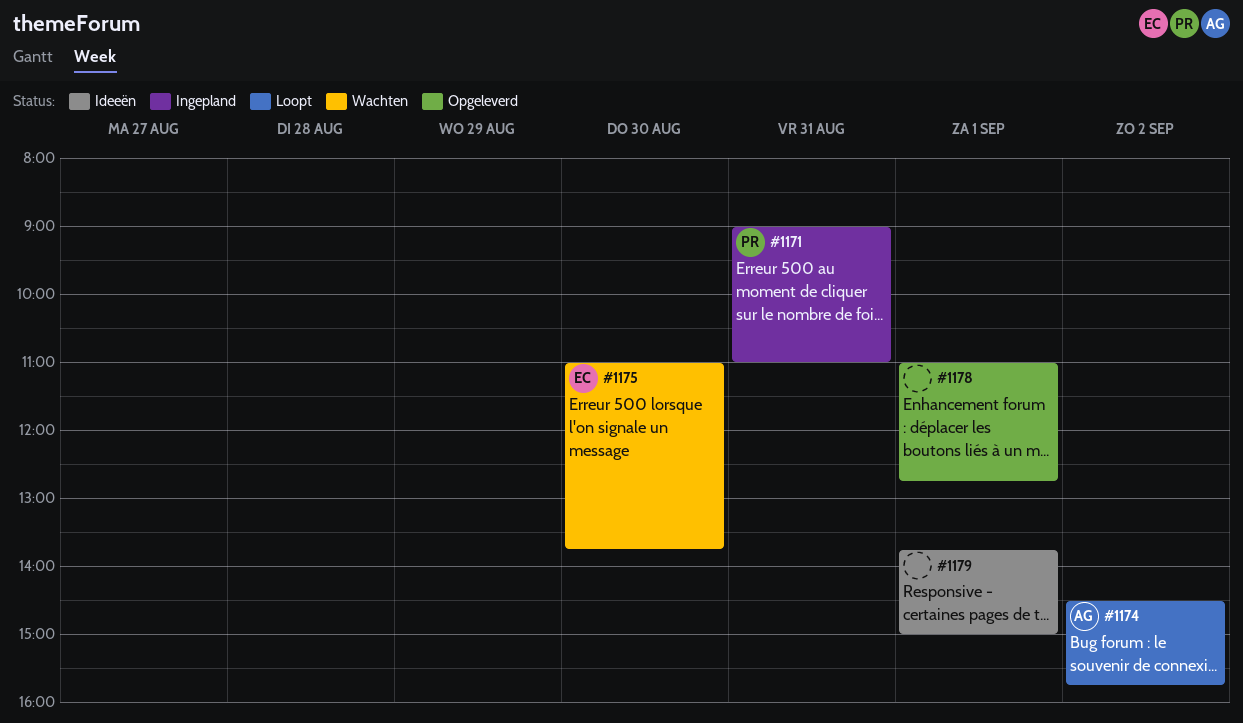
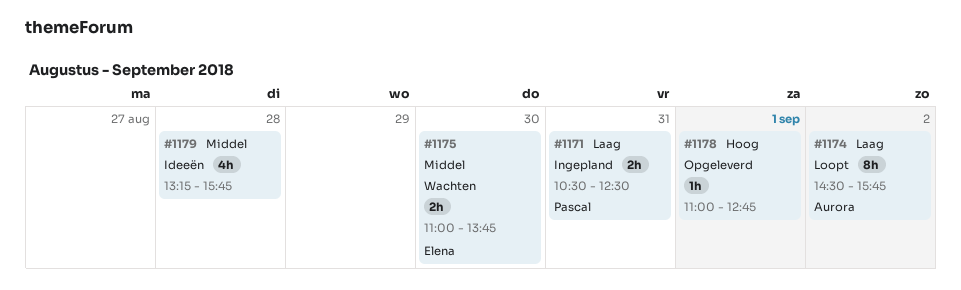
#1171, begins: 09:00 -> 10:30
#1171, ends: 11:00 -> 12:30
#1179, day: Sep 1 -> Aug 28
#1179, begins: 13:45 -> 13:15
#1179, ends: 15:00 -> 15:45

